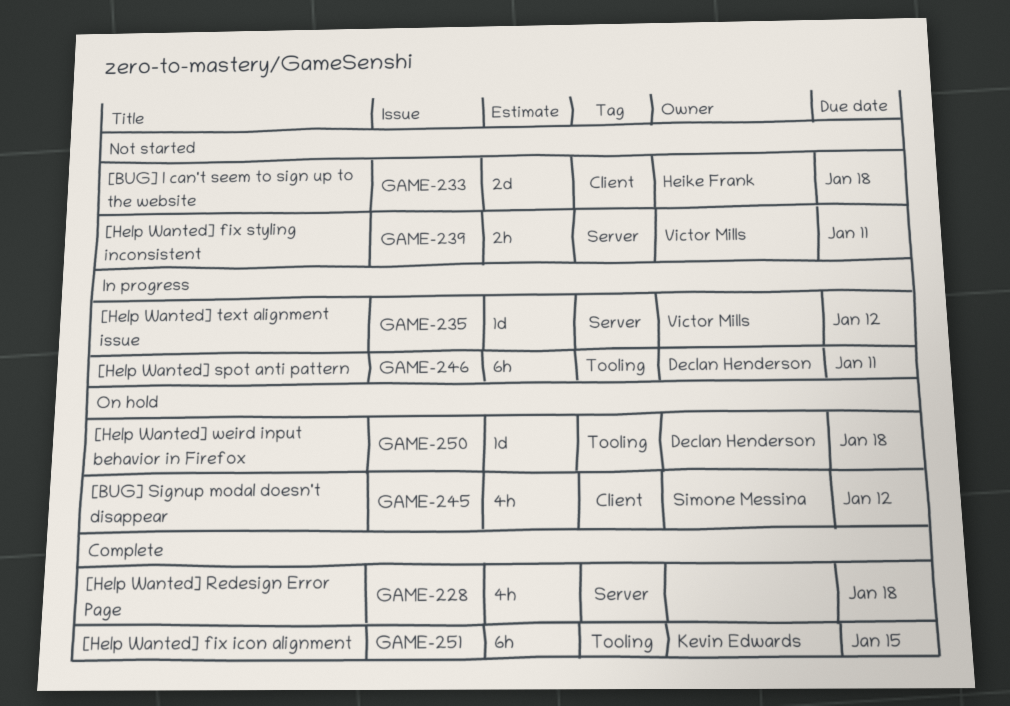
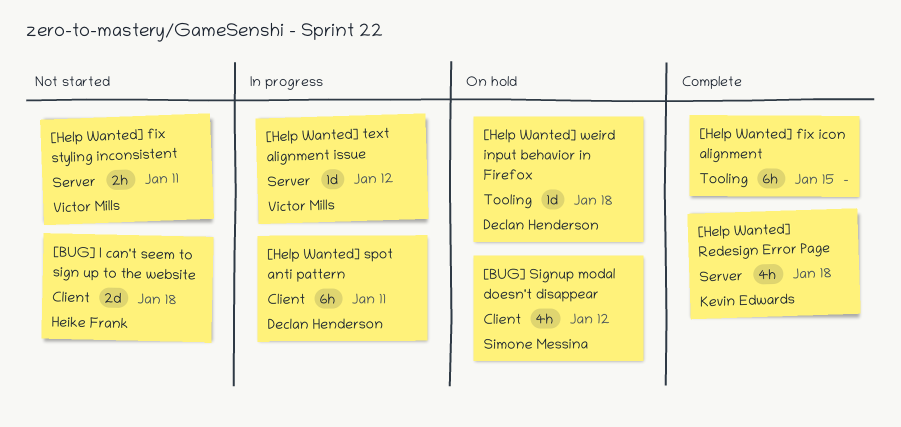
[Help Wanted] fix icon alignment, owner: Kevin Edwards -> none
[Help Wanted] Redesign Error Page, owner: none -> Kevin Edwards
[Help Wanted] spot anti pattern, label: Tooling -> Client

